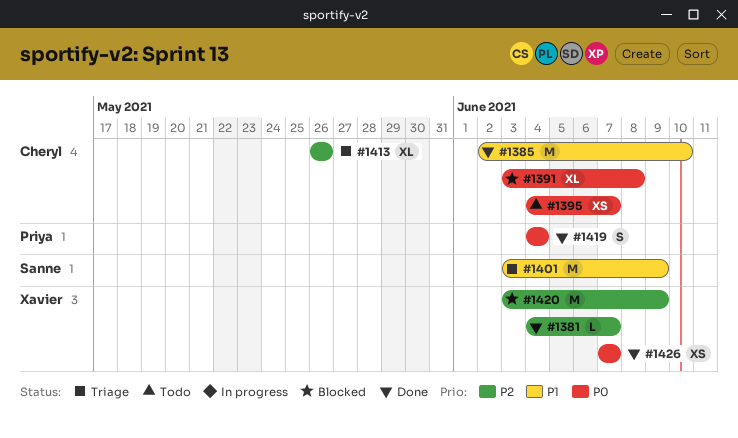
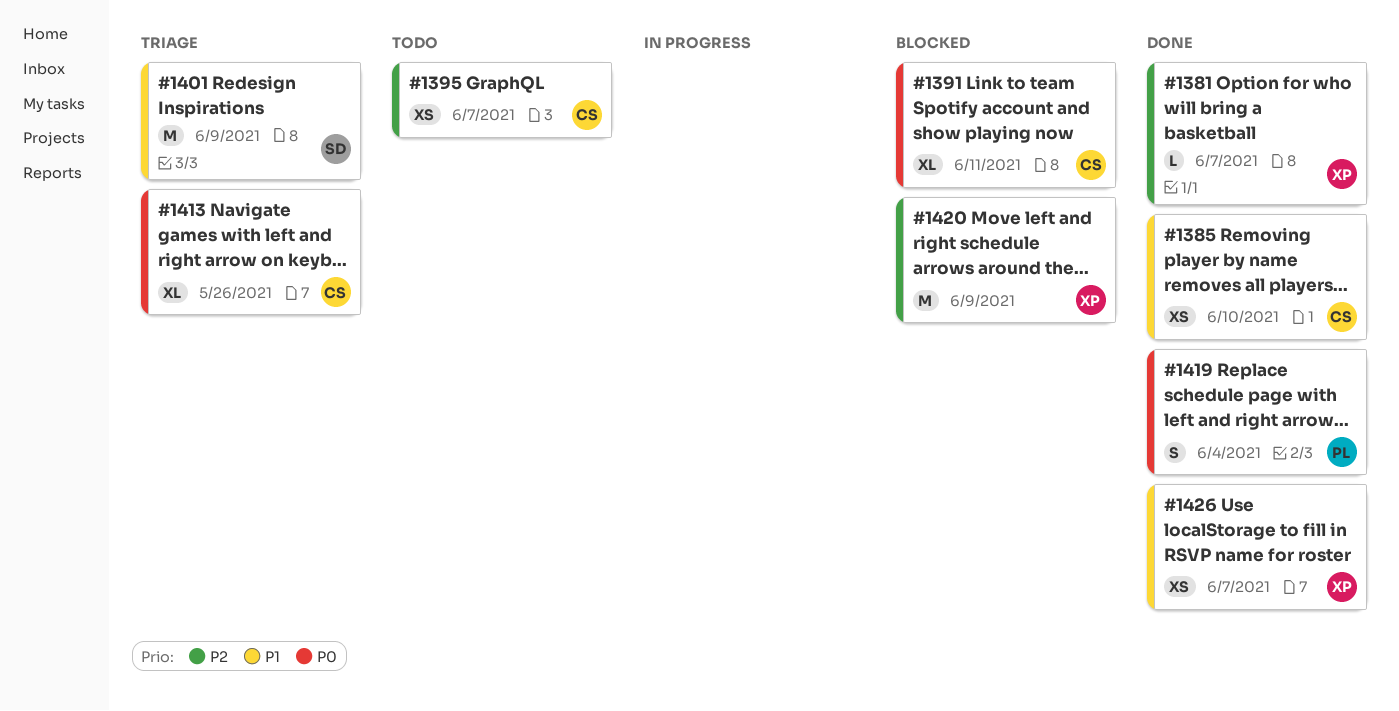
#1385, estimate: M -> XS
#1391, due: Jun 8 -> Jun 11
#1395, priority: P0 -> P2
#1413, priority: P2 -> P0
#1426, priority: P0 -> P1

